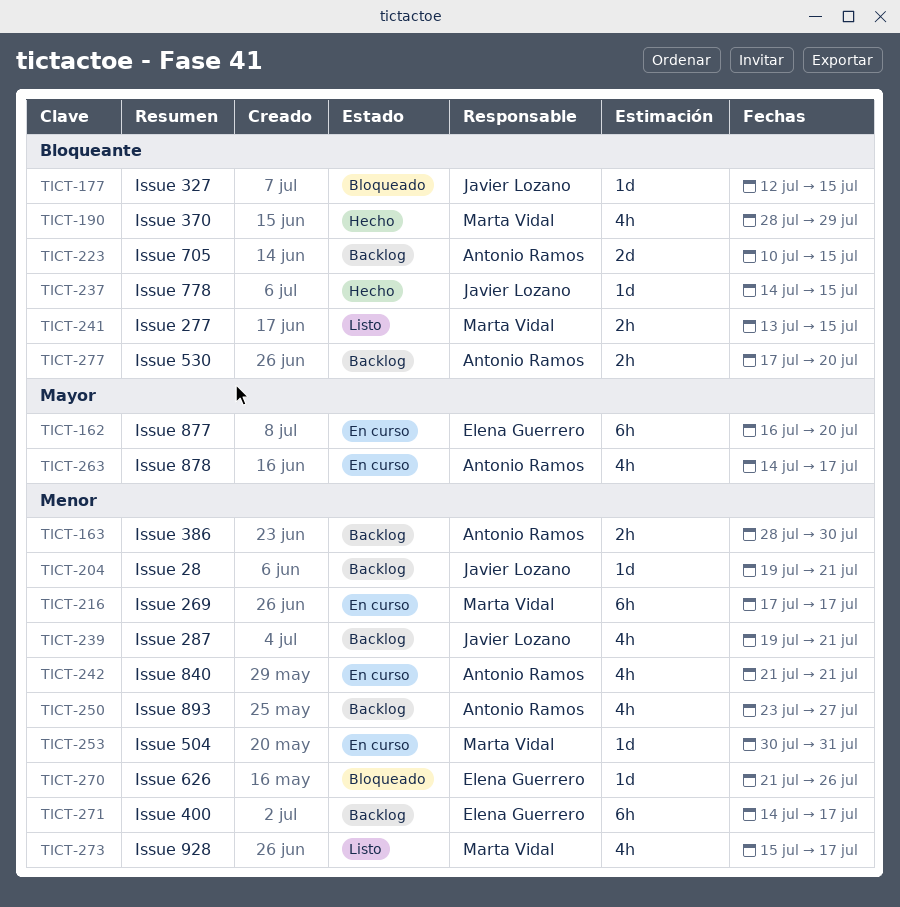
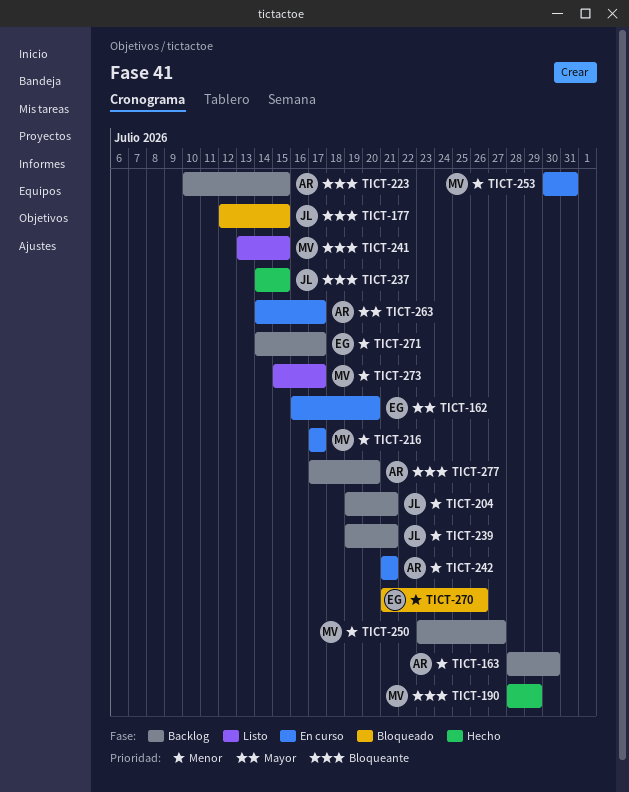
TICT-250, owner: Antonio Ramos -> Marta Vidal

